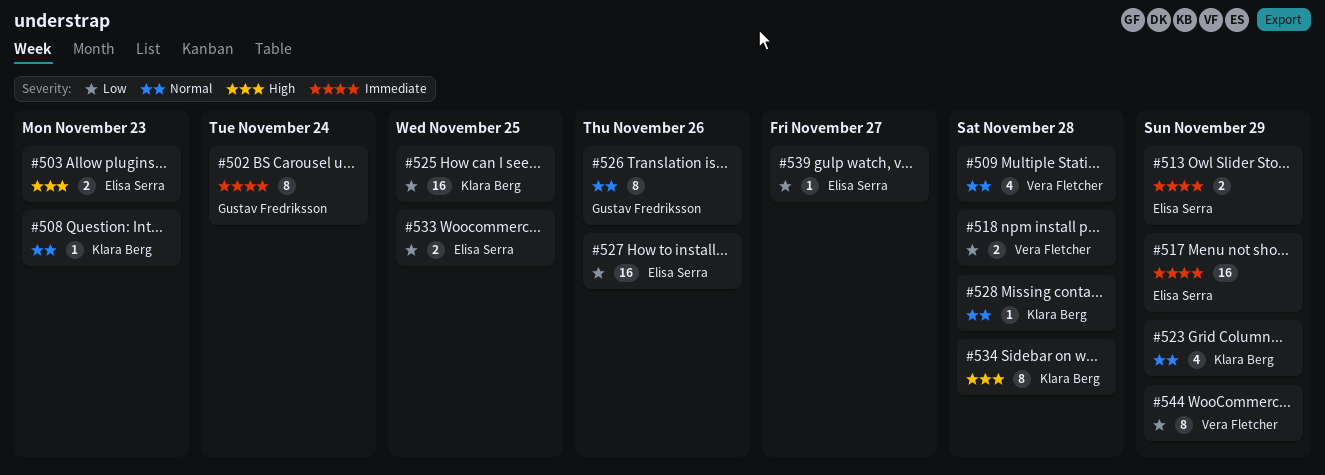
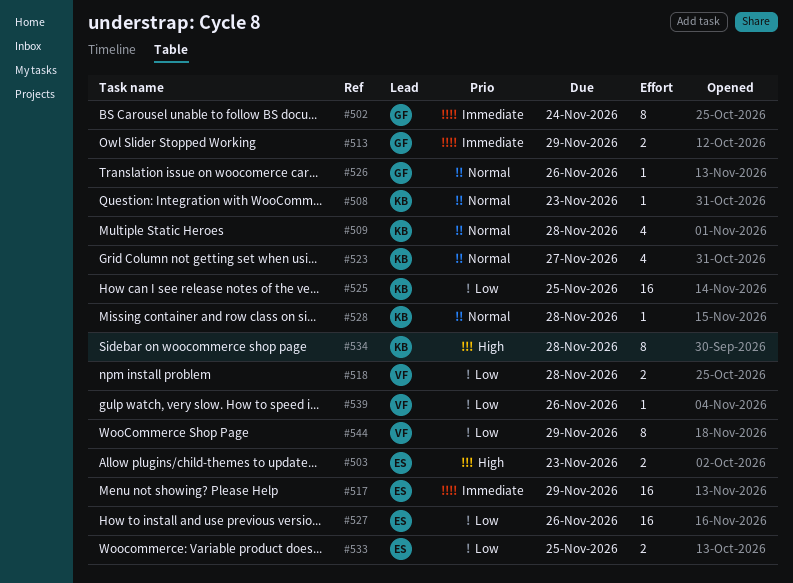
#509, owner: Vera Fletcher -> Klara Berg
#513, owner: Elisa Serra -> Gustav Fredriksson
#523, due: Nov 29 -> Nov 27
#526, estimate: 8 -> 1
#539, owner: Elisa Serra -> Vera Fletcher
#539, due: Nov 27 -> Nov 26

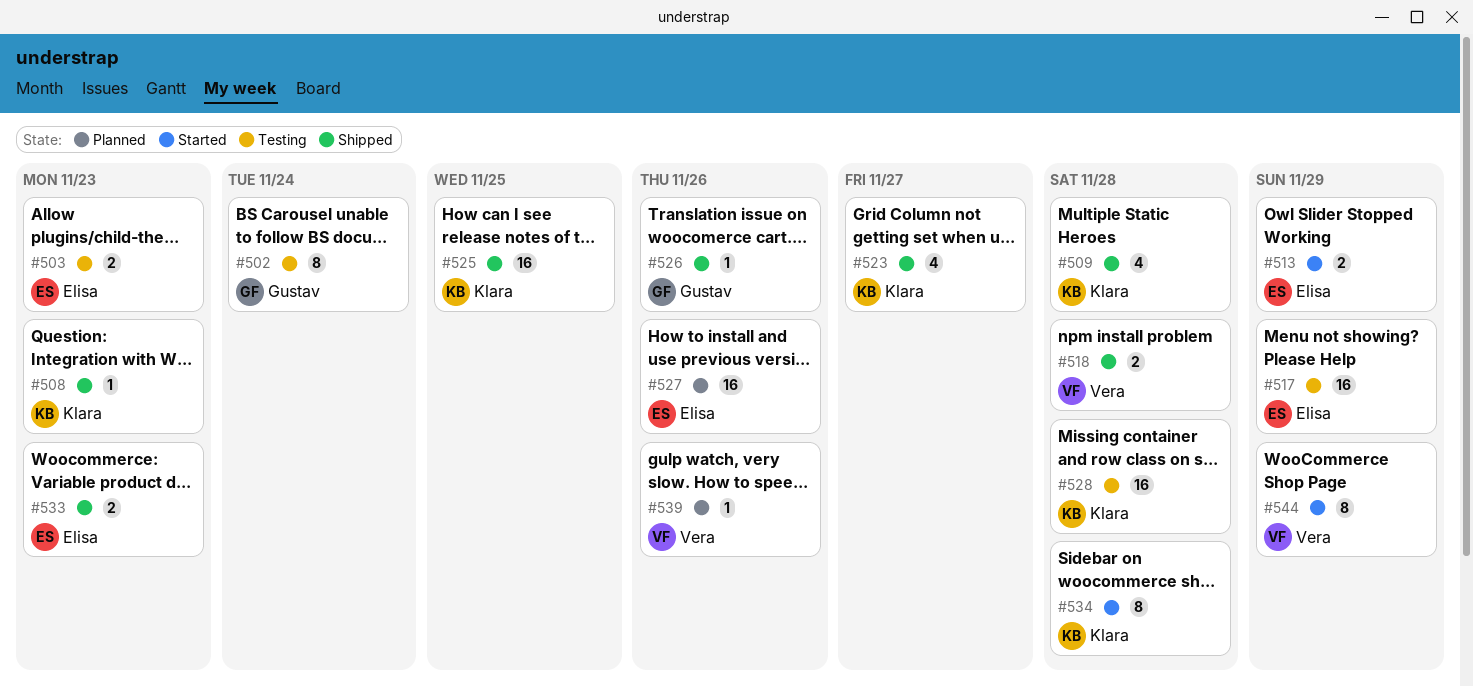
#513, owner: Gustav -> Elisa
#528, estimate: 1 -> 16
#533, due: Nov 25 -> Nov 23

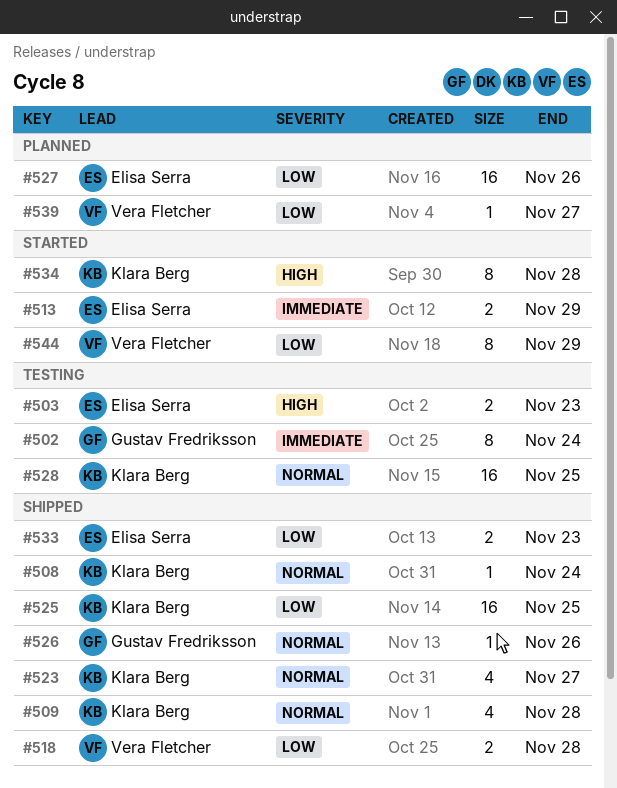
#508, due: Nov 23 -> Nov 24
#517: present -> none
#528, due: Nov 28 -> Nov 25
#539, due: Nov 26 -> Nov 27

